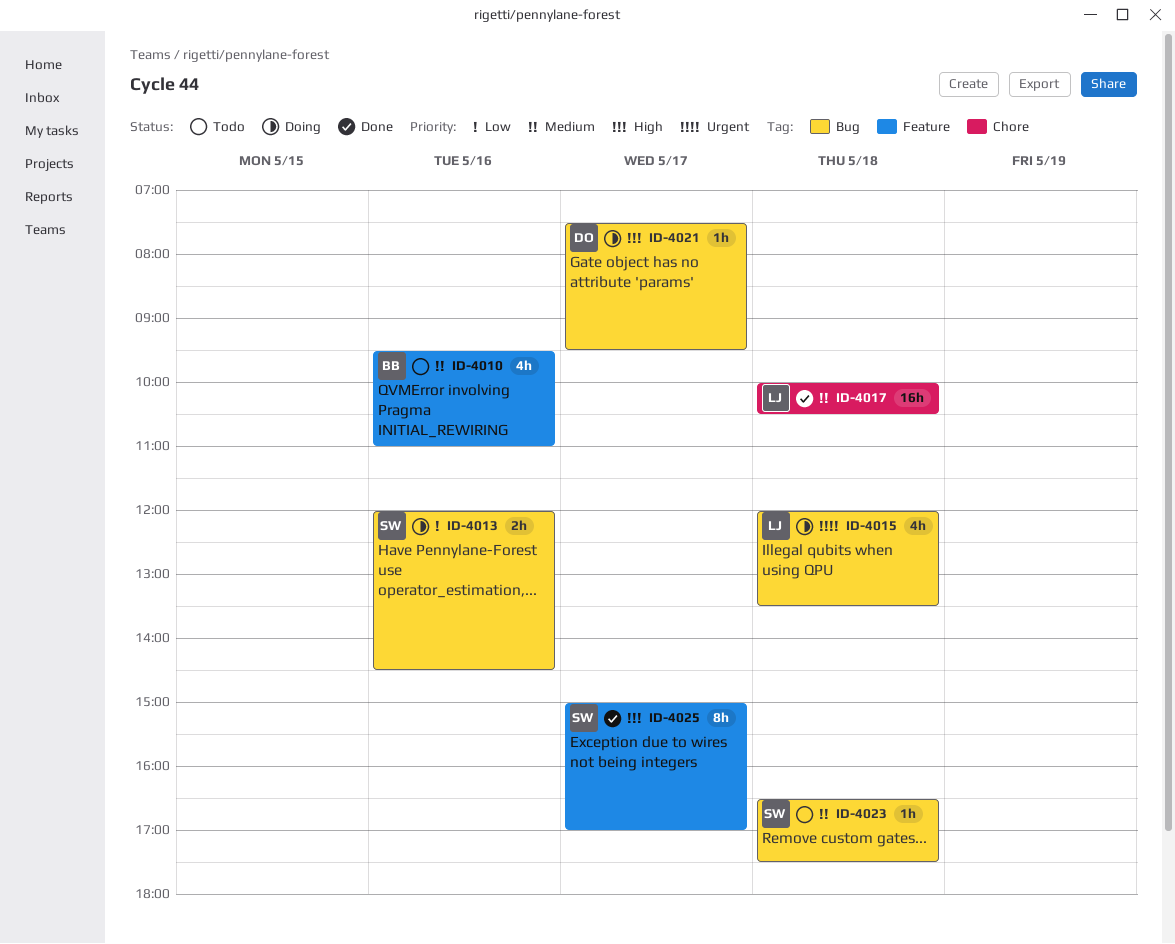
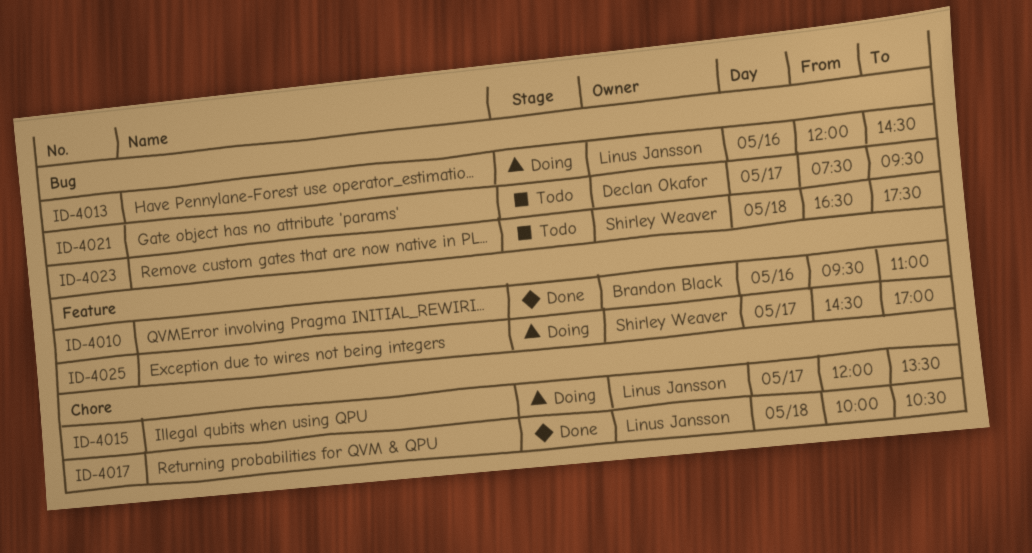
ID-4010, status: Todo -> Done
ID-4013, owner: Shirley Weaver -> Linus Jansson
ID-4015, label: Bug -> Chore
ID-4015, day: May 18 -> May 17
ID-4021, status: Doing -> Todo
ID-4025, status: Done -> Doing
ID-4025, begins: 15:00 -> 14:30

